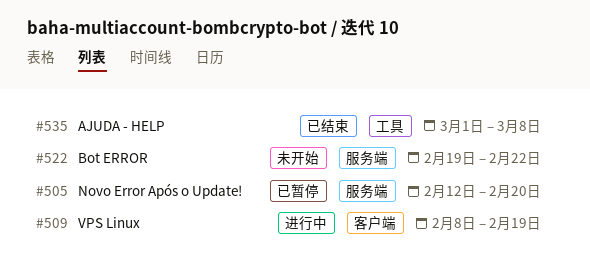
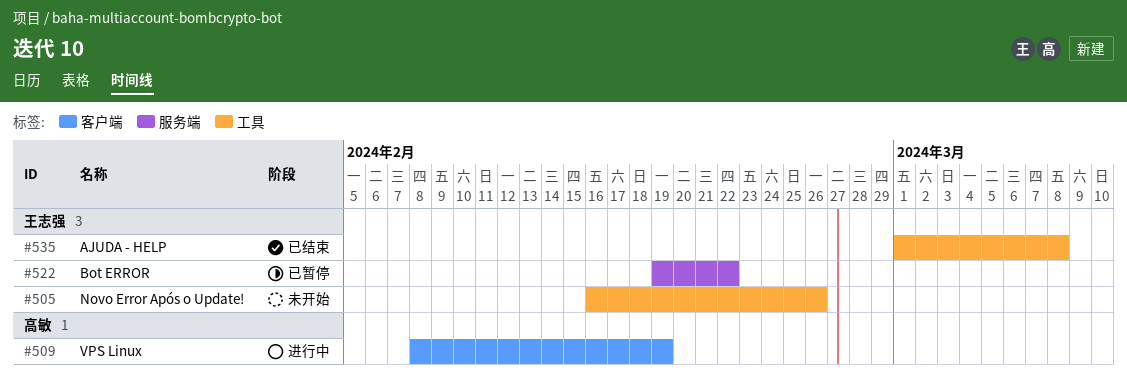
#505, status: 已暂停 -> 未开始
#505, label: 服务端 -> 工具
#505, start: Feb 12 -> Feb 16
#505, due: Feb 20 -> Feb 26
#522, status: 未开始 -> 已暂停

